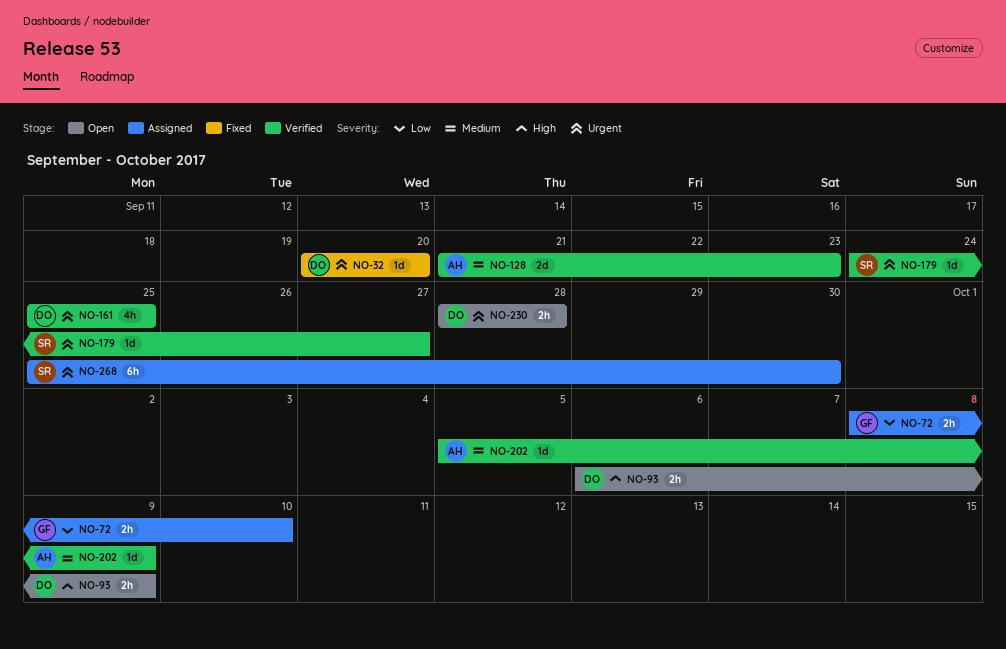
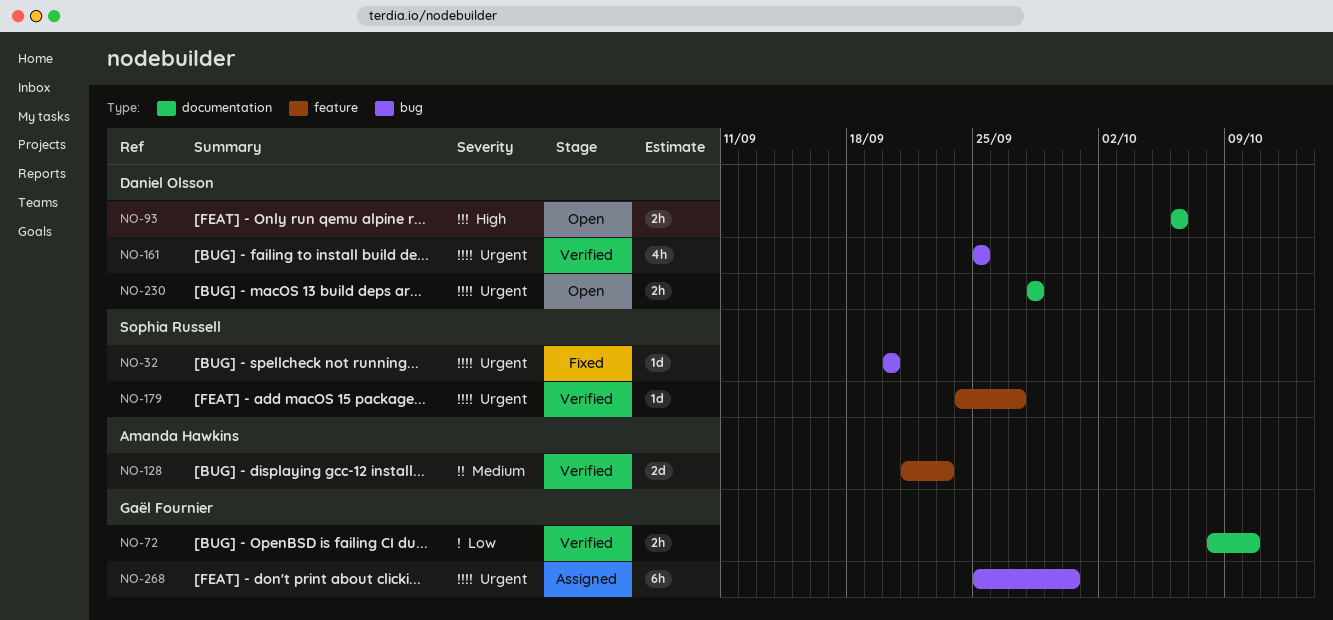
NO-32, owner: Daniel Olsson -> Sophia Russell
NO-72, status: Assigned -> Verified
NO-93, due: Oct 9 -> Oct 6
NO-202: present -> none
NO-268, owner: Sophia Russell -> Gaël Fournier

